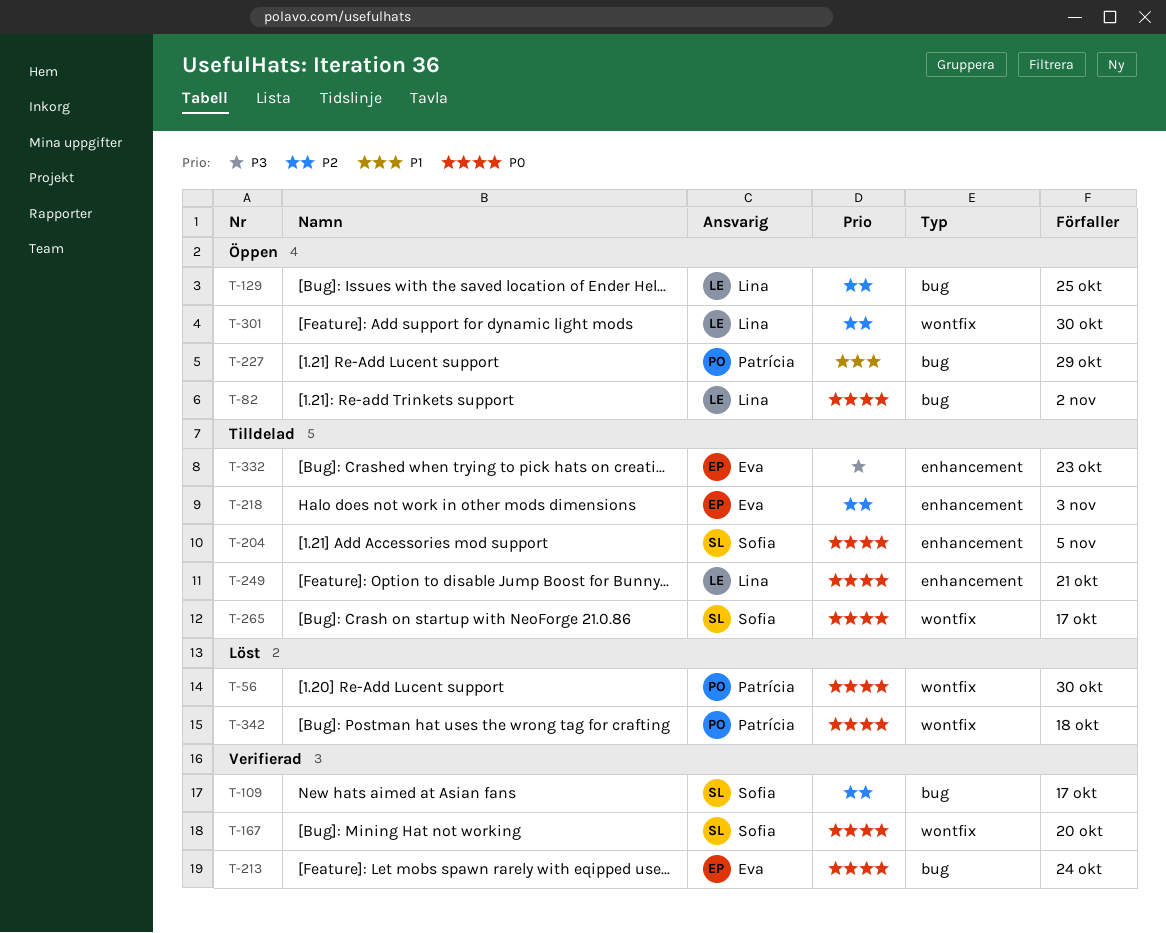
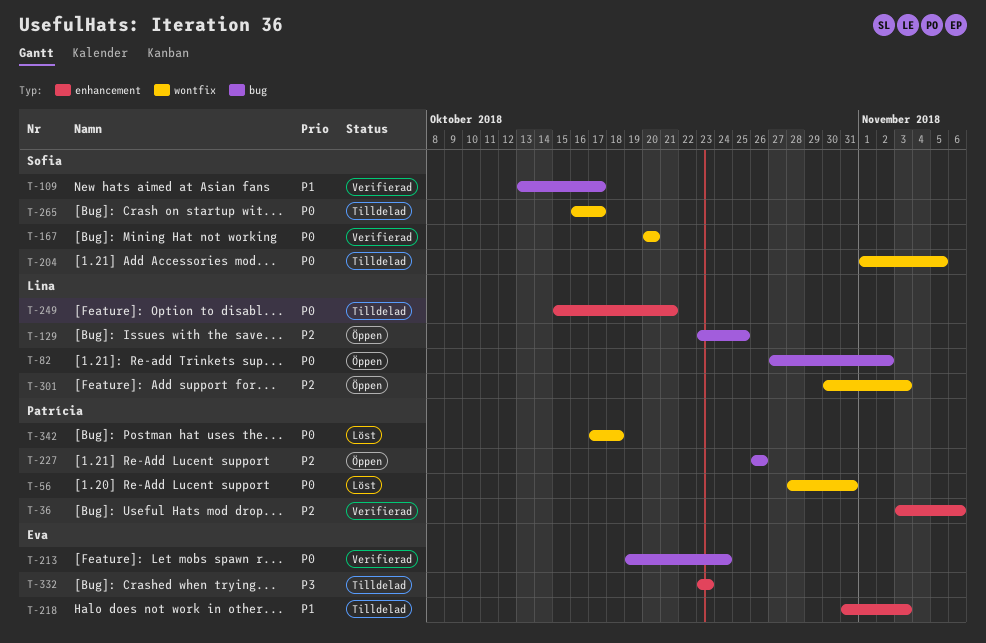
T-36: none -> present
T-56, due: Oct 30 -> Oct 31
T-109, priority: P2 -> P1
T-204, label: enhancement -> wontfix
T-218, priority: P2 -> P1
T-227, priority: P1 -> P2
T-227, due: Oct 29 -> Oct 26
T-301, due: Oct 30 -> Nov 3

